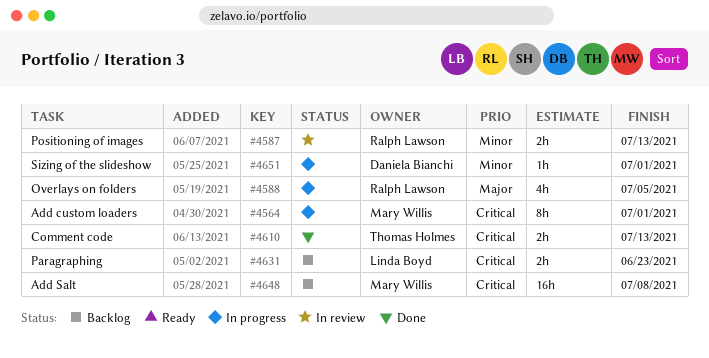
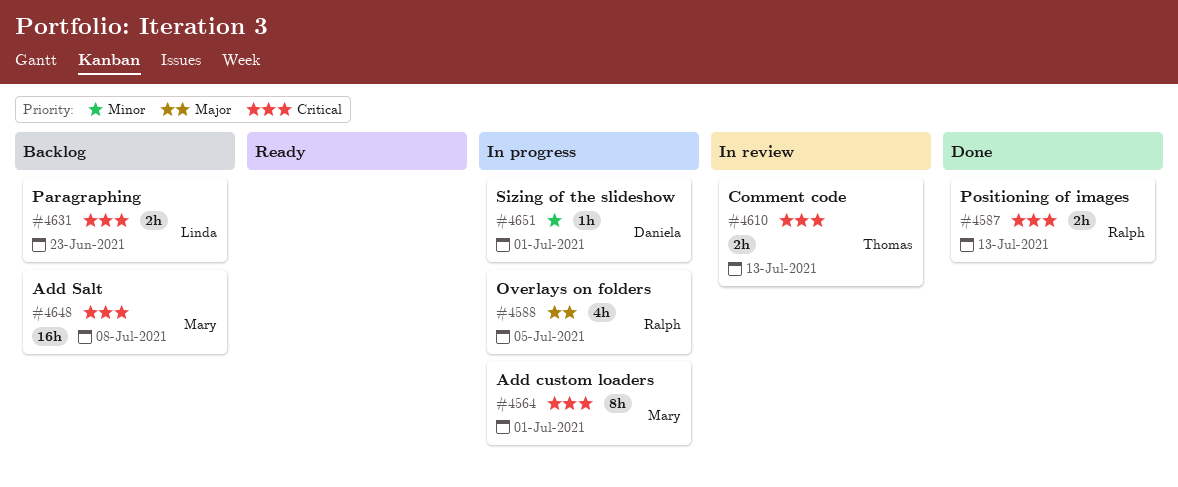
#4587, status: In review -> Done
#4587, priority: Minor -> Critical
#4610, status: Done -> In review

